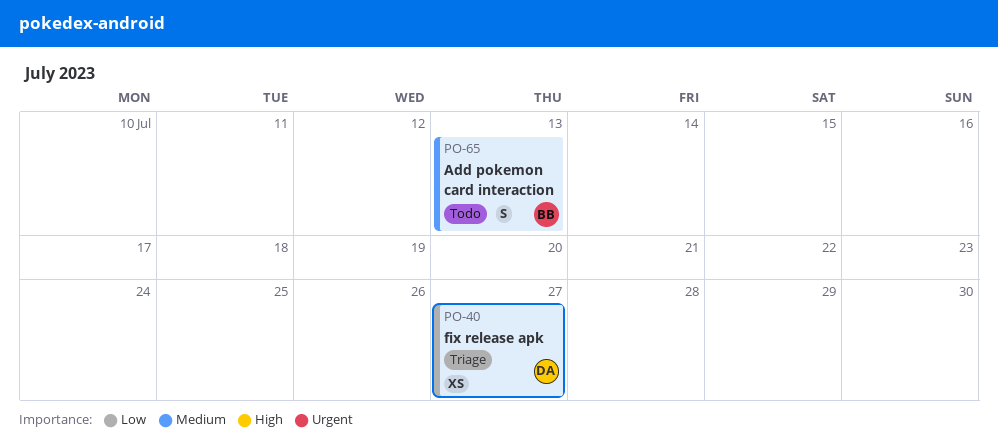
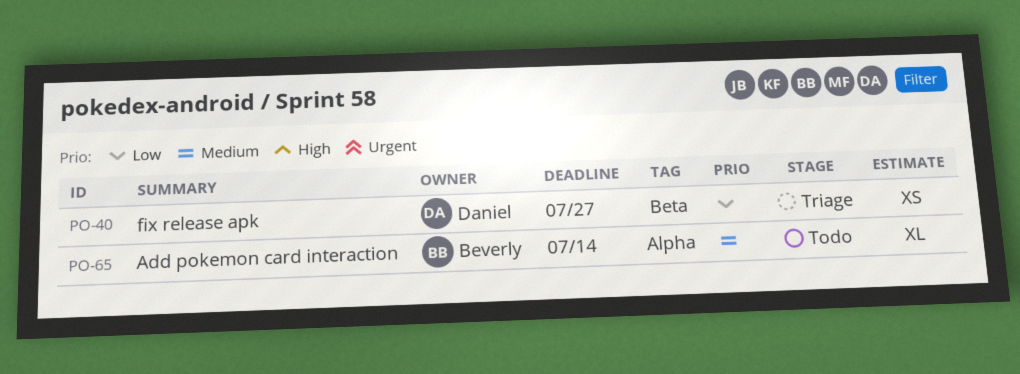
PO-65, estimate: S -> XL
PO-65, due: Jul 13 -> Jul 14

